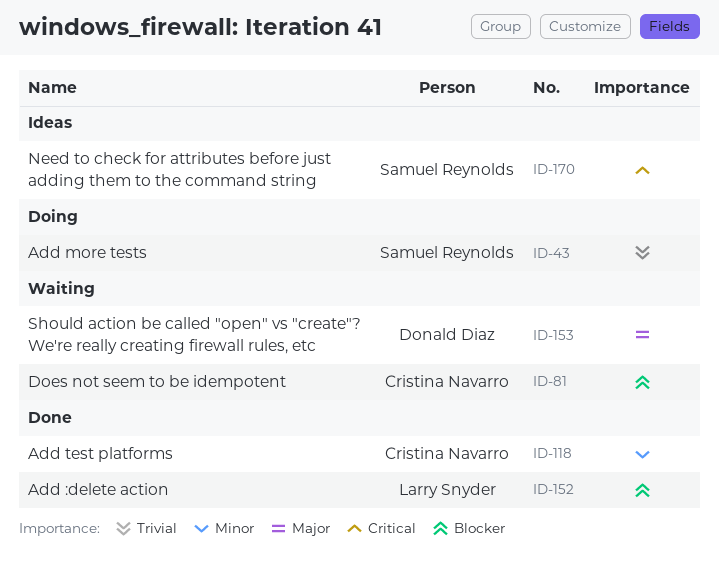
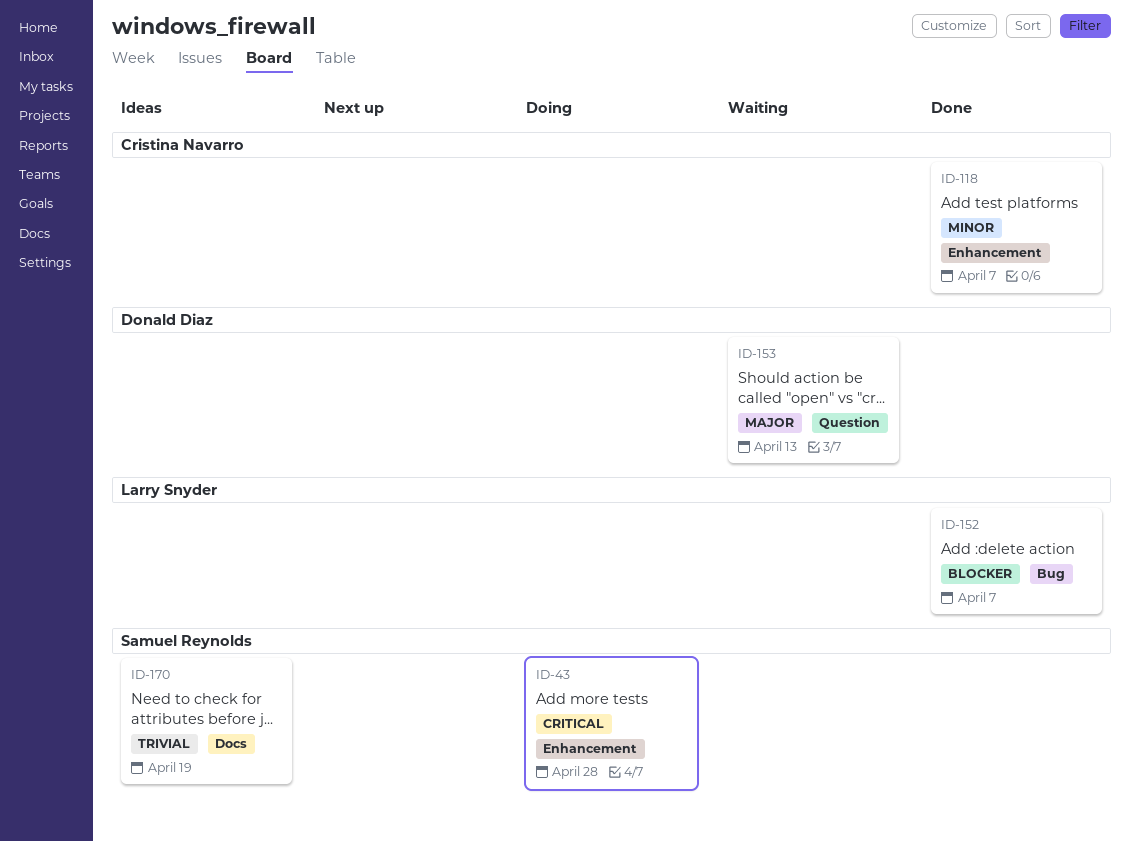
ID-43, priority: Trivial -> Critical
ID-81: present -> none
ID-170, priority: Critical -> Trivial

